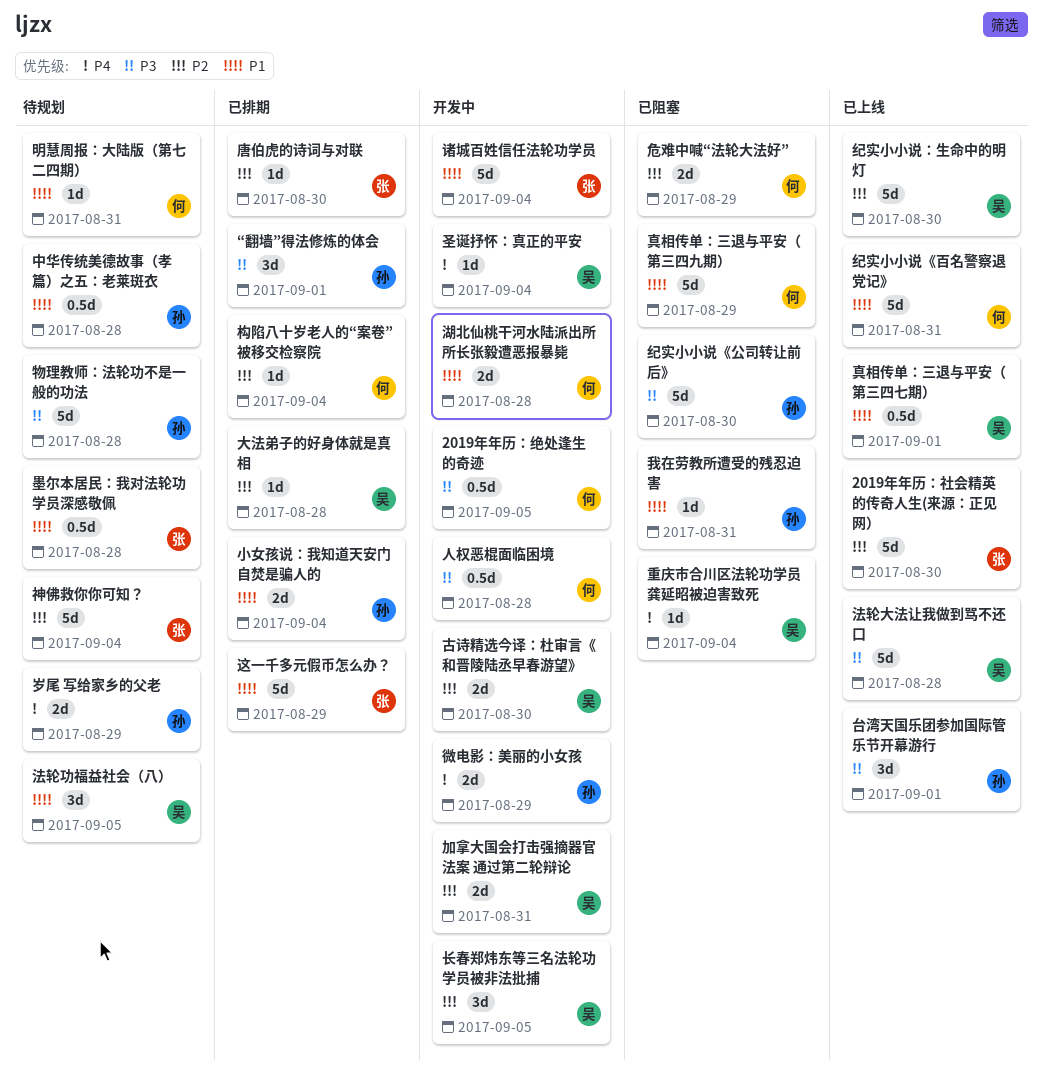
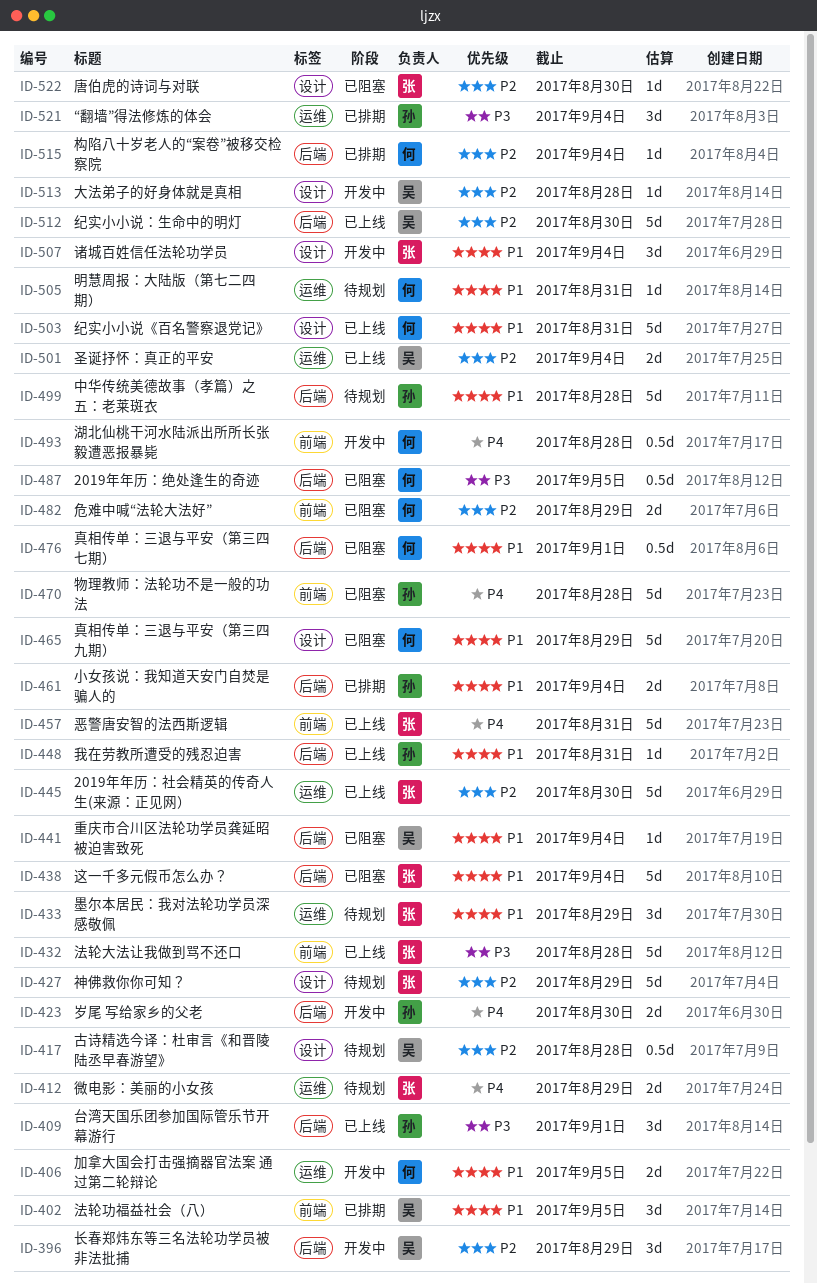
2019年年历：绝处逢生的奇迹, status: 开发中 -> 已阻塞
“翻墙”得法修炼的体会, due: Sep 1 -> Sep 4
中华传统美德故事（孝篇）之五：老莱斑衣, estimate: 0.5d -> 5d
人权恶棍面临困境: present -> none
加拿大国会打击强摘器官法案 通过第二轮辩论, owner: 吴 -> 何
加拿大国会打击强摘器官法案 通过第二轮辩论, priority: P2 -> P1
加拿大国会打击强摘器官法案 通过第二轮辩论, due: Aug 31 -> Sep 5
古诗精选今译：杜审言《和晋陵陆丞早春游望》, status: 开发中 -> 待规划
古诗精选今译：杜审言《和晋陵陆丞早春游望》, estimate: 2d -> 0.5d
古诗精选今译：杜审言《和晋陵陆丞早春游望》, due: Aug 30 -> Aug 28
唐伯虎的诗词与对联, status: 已排期 -> 已阻塞
圣诞抒怀：真正的平安, status: 开发中 -> 已上线
圣诞抒怀：真正的平安, priority: P4 -> P2
圣诞抒怀：真正的平安, estimate: 1d -> 2d
墨尔本居民：我对法轮功学员深感敬佩, estimate: 0.5d -> 3d
墨尔本居民：我对法轮功学员深感敬佩, due: Aug 28 -> Aug 29
大法弟子的好身体就是真相, status: 已排期 -> 开发中
岁尾 写给家乡的父老, status: 待规划 -> 开发中
岁尾 写给家乡的父老, due: Aug 29 -> Aug 30
微电影：美丽的小女孩, status: 开发中 -> 待规划
微电影：美丽的小女孩, owner: 孙 -> 张
恶警唐安智的法西斯逻辑: none -> present
我在劳教所遭受的残忍迫害, status: 已阻塞 -> 已上线
法轮功福益社会（八）, status: 待规划 -> 已排期
法轮大法让我做到骂不还口, owner: 吴 -> 张
湖北仙桃干河水陆派出所所长张毅遭恶报暴毙, priority: P1 -> P4
湖北仙桃干河水陆派出所所长张毅遭恶报暴毙, estimate: 2d -> 0.5d
物理教师：法轮功不是一般的功法, status: 待规划 -> 已阻塞
物理教师：法轮功不是一般的功法, priority: P3 -> P4
真相传单：三退与平安（第三四七期）, status: 已上线 -> 已阻塞
真相传单：三退与平安（第三四七期）, owner: 吴 -> 何
神佛救你你可知？, due: Sep 4 -> Aug 29
纪实小小说《公司转让前后》: present -> none
诸城百姓信任法轮功学员, estimate: 5d -> 3d
这一千多元假币怎么办？, status: 已排期 -> 已阻塞
这一千多元假币怎么办？, due: Aug 29 -> Sep 4
重庆市合川区法轮功学员龚延昭被迫害致死, priority: P4 -> P1
长春郑炜东等三名法轮功学员被非法批捕, due: Sep 5 -> Aug 29

